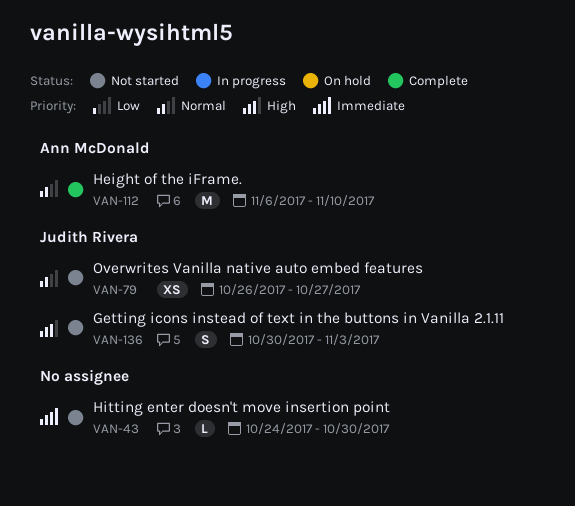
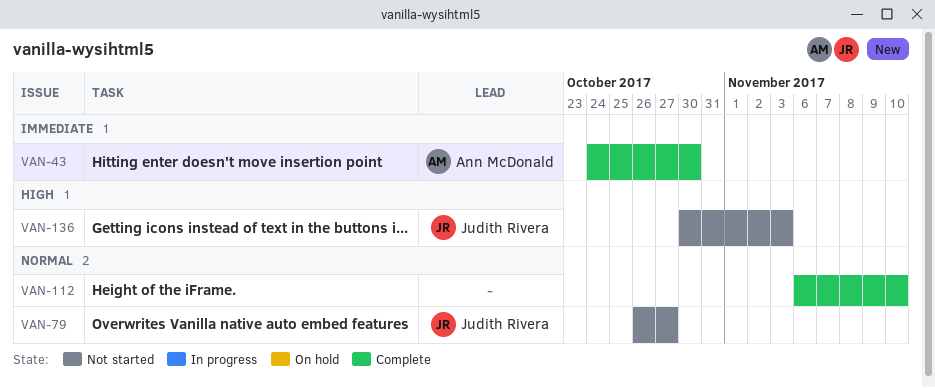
VAN-43, status: Not started -> Complete
VAN-43, owner: none -> Ann McDonald
VAN-112, owner: Ann McDonald -> none

